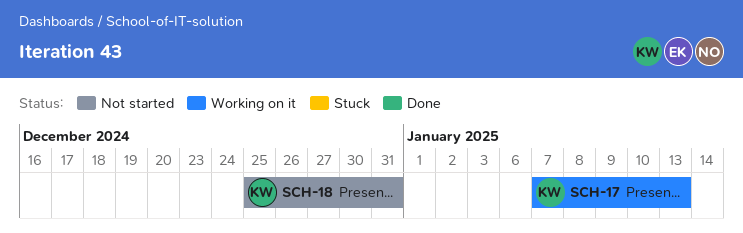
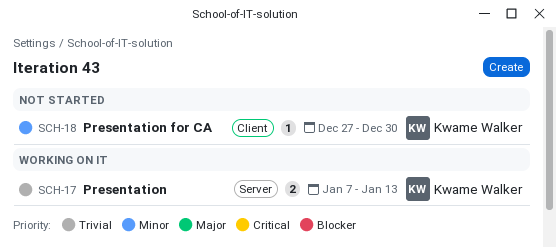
SCH-18, start: Dec 25 -> Dec 27
SCH-18, due: Dec 31 -> Dec 30

